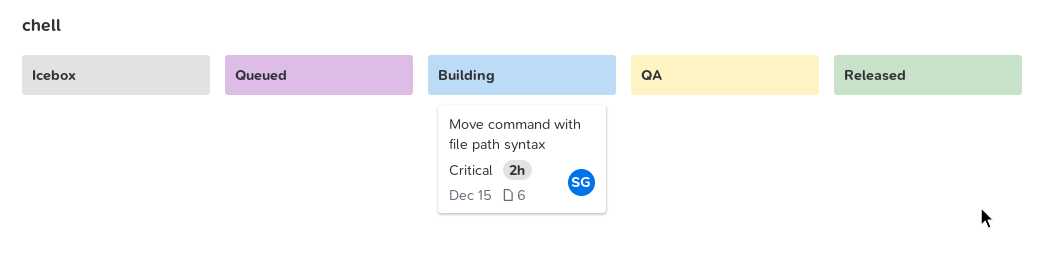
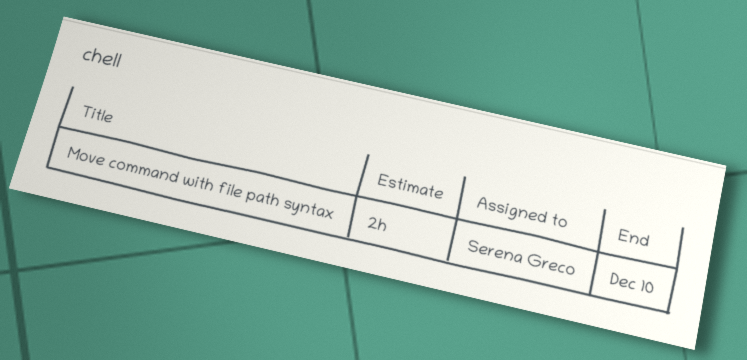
Move command with file path syntax, due: Dec 15 -> Dec 10

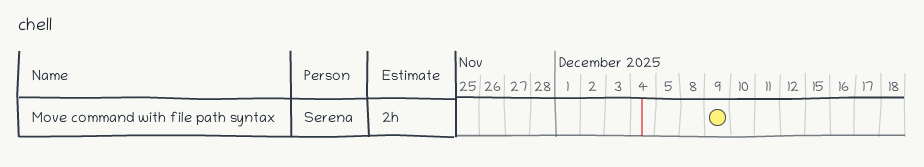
Move command with file path syntax, due: Dec 10 -> Dec 9

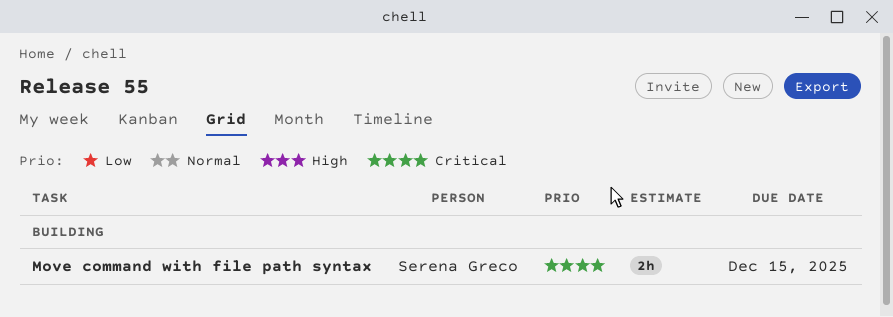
Move command with file path syntax, due: Dec 9 -> Dec 15

